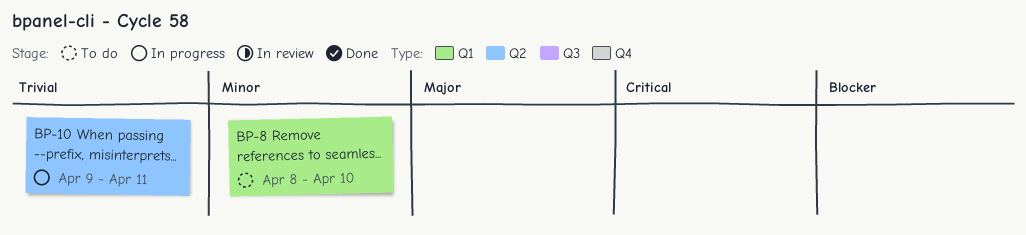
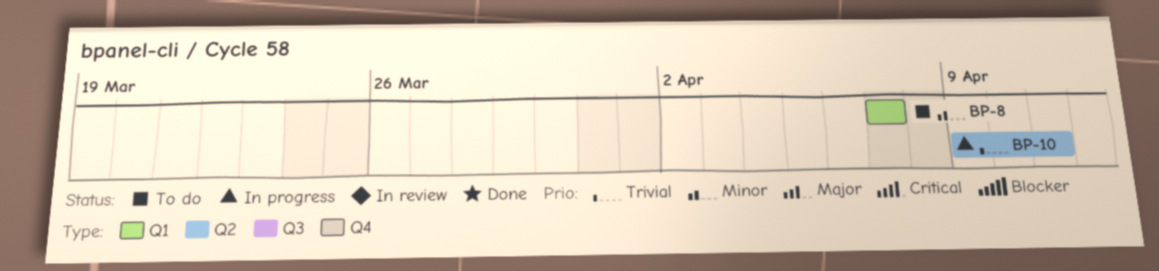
BP-8, start: Apr 8 -> Apr 7
BP-8, due: Apr 10 -> Apr 7

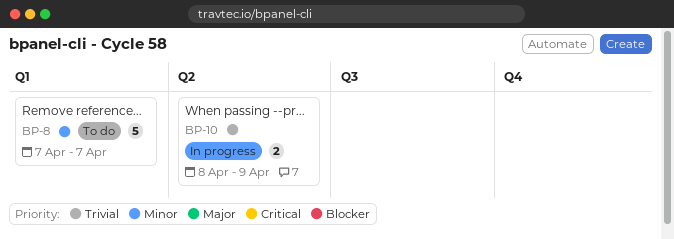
BP-10, start: Apr 9 -> Apr 8
BP-10, due: Apr 11 -> Apr 9

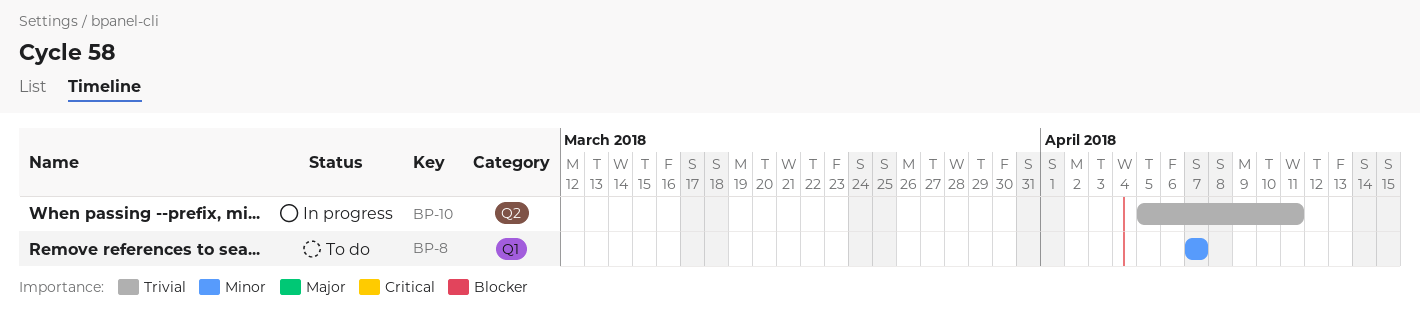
BP-10, start: Apr 8 -> Apr 5
BP-10, due: Apr 9 -> Apr 11

